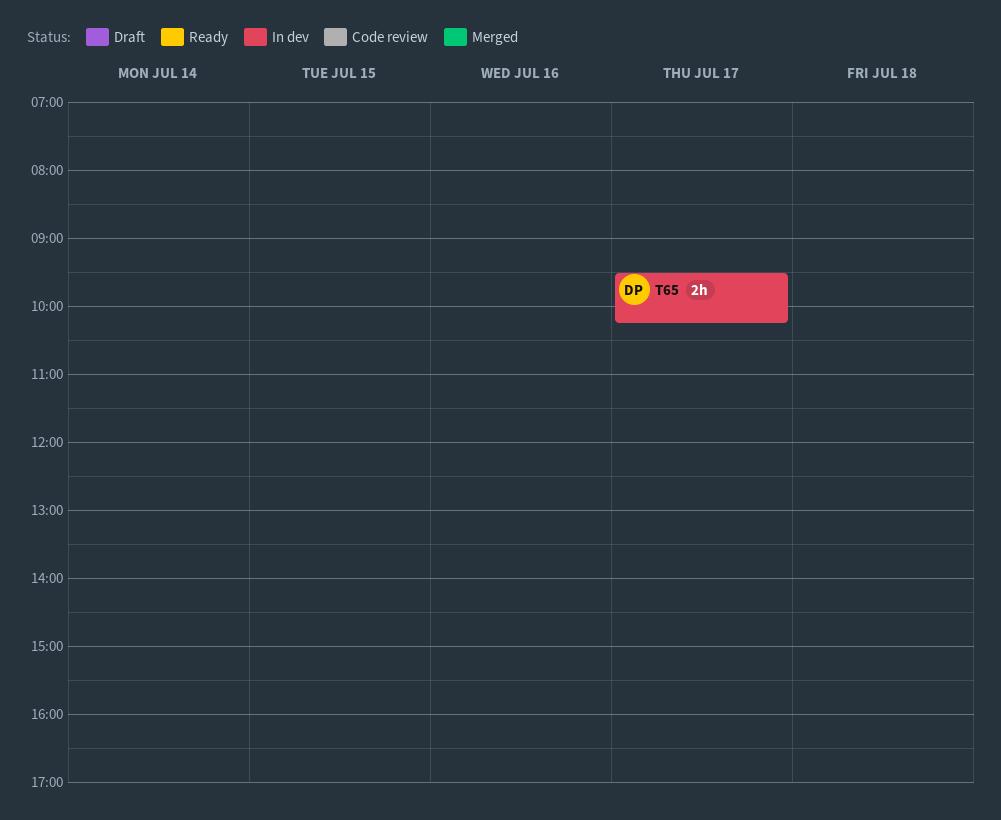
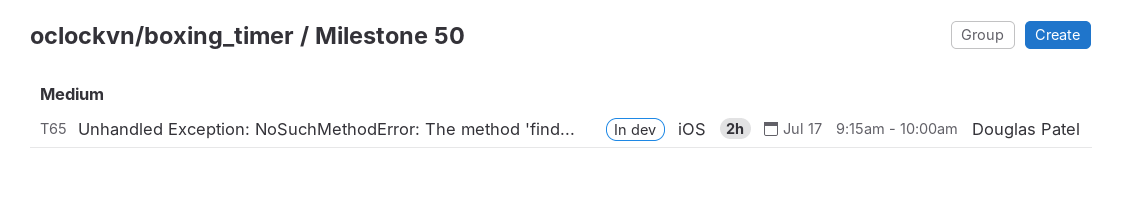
T65, begins: 09:30 -> 09:15
T65, ends: 10:15 -> 10:00

